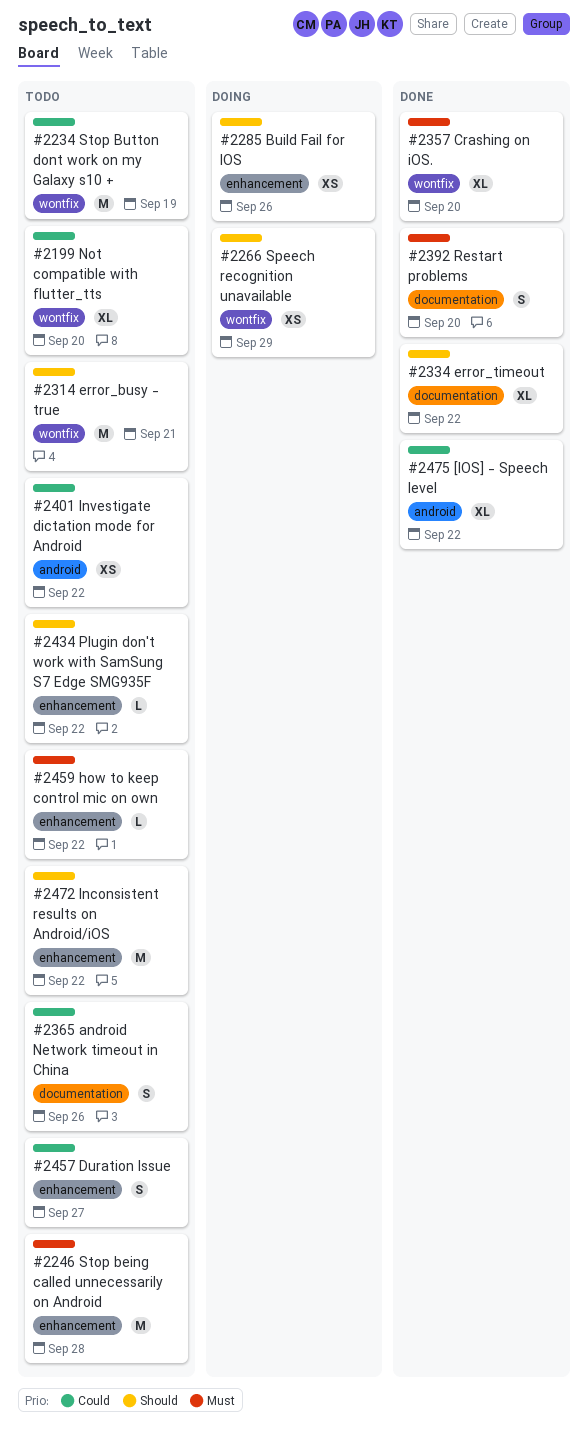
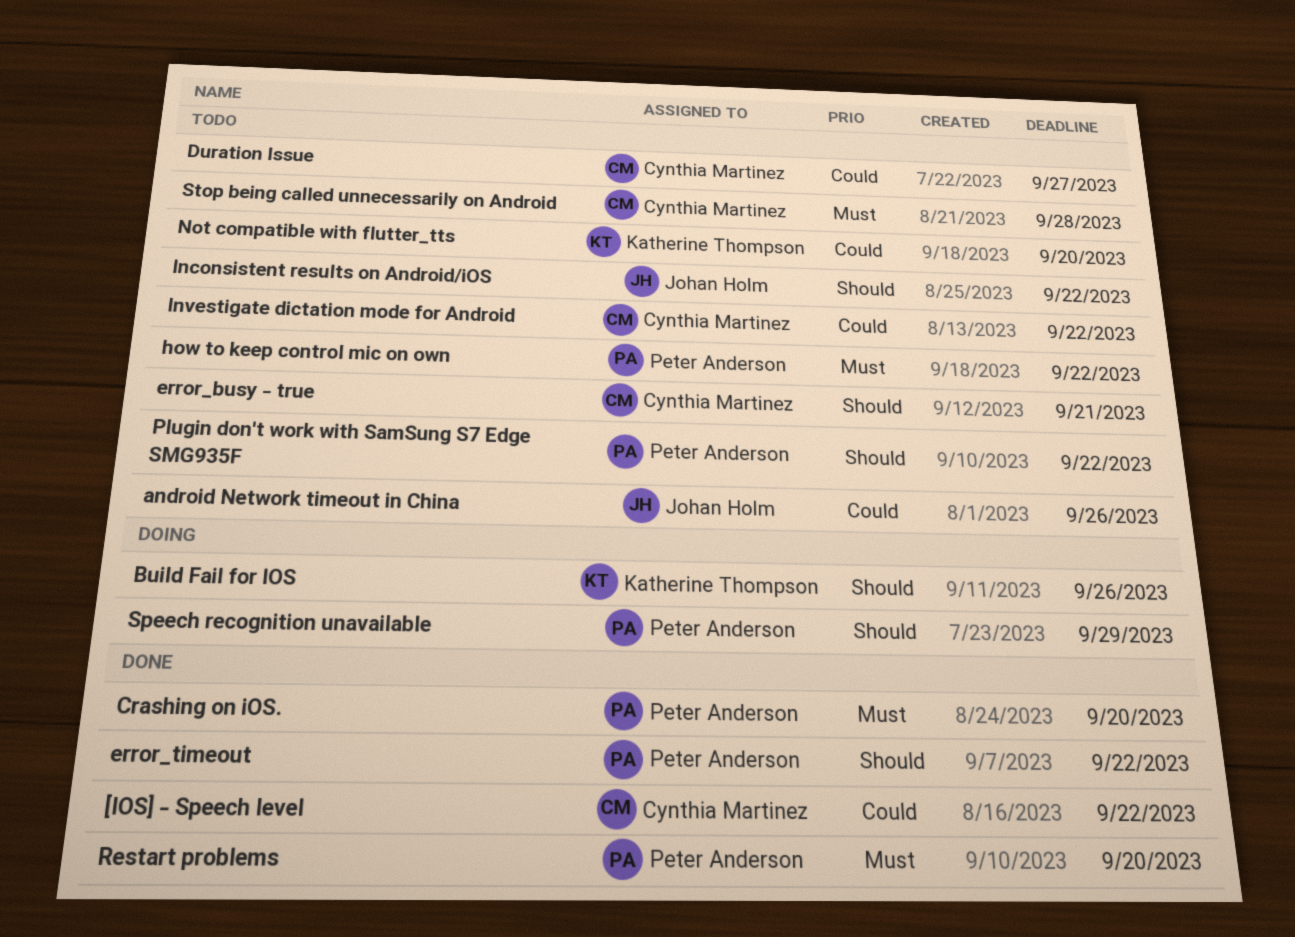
Stop Button dont work on my Galaxy s10 +: present -> none

